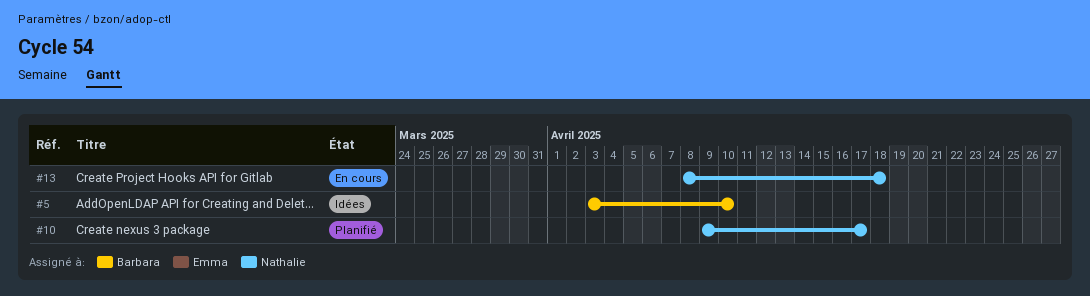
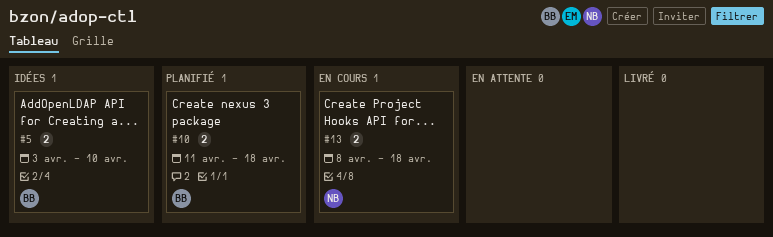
#10, owner: Nathalie -> Barbara
#10, start: Apr 9 -> Apr 11
#10, due: Apr 17 -> Apr 18

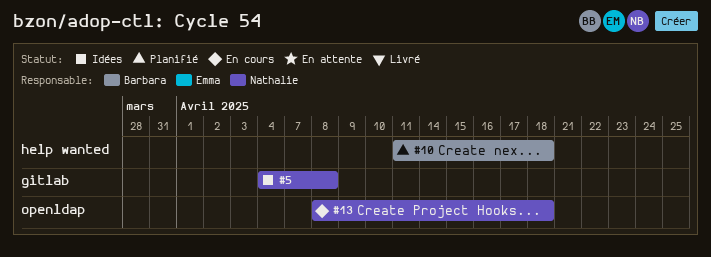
#5, owner: Barbara -> Nathalie
#5, start: Apr 3 -> Apr 4
#5, due: Apr 10 -> Apr 8

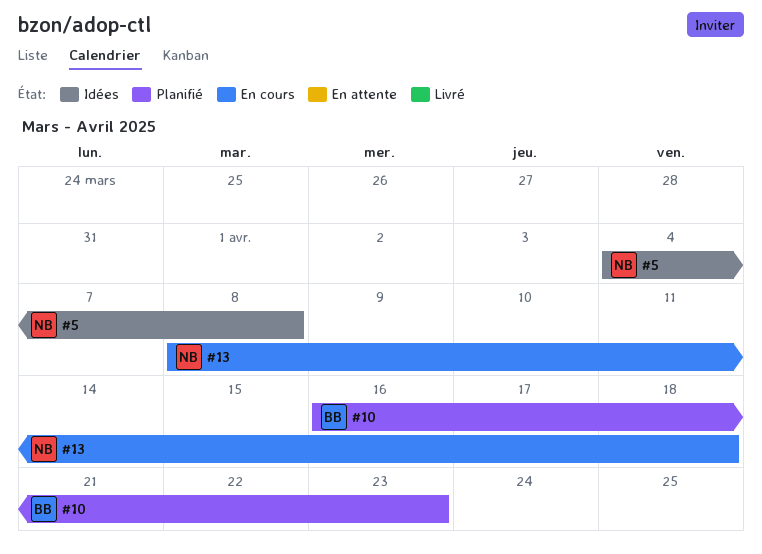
#10, start: Apr 11 -> Apr 16
#10, due: Apr 18 -> Apr 23

